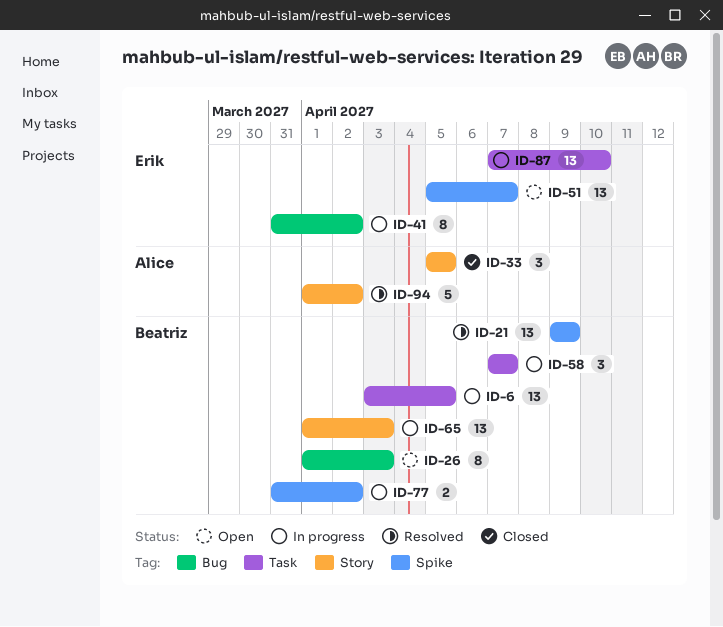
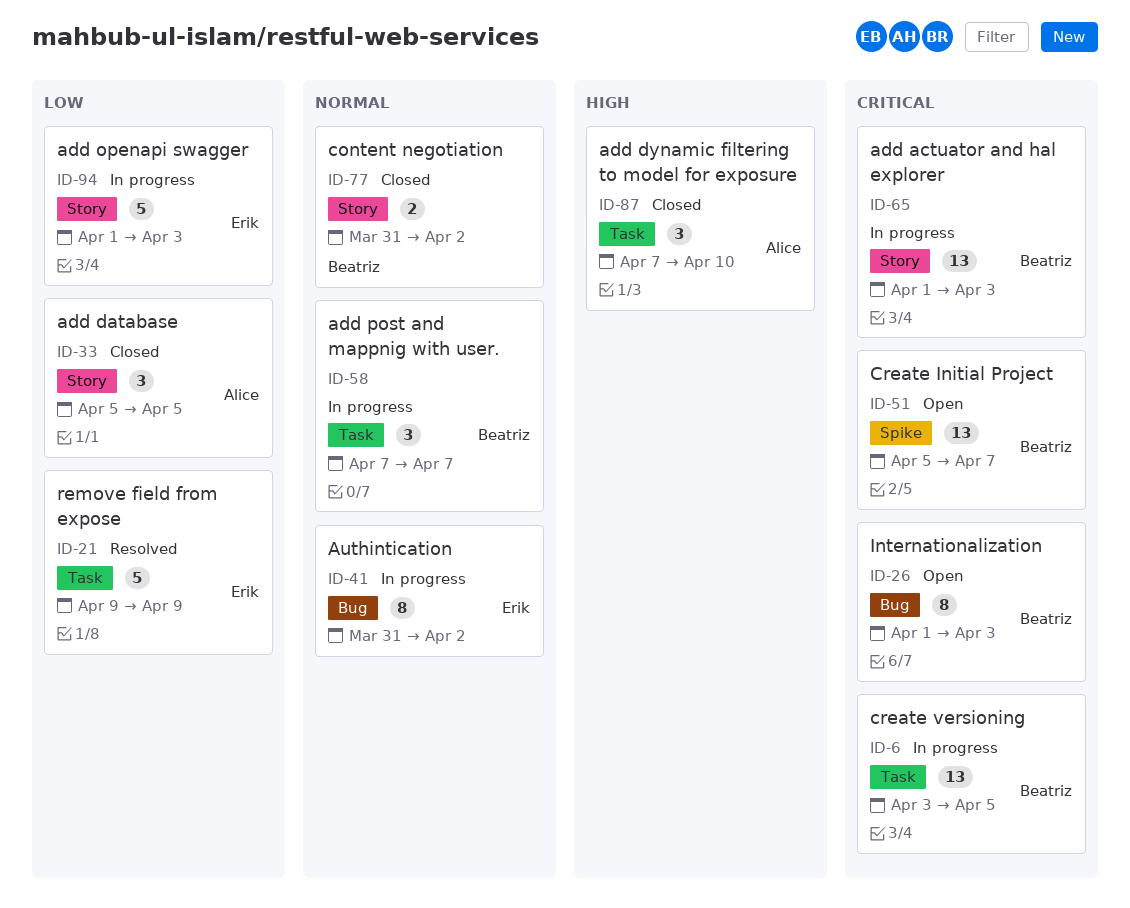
ID-21, owner: Beatriz -> Erik
ID-21, label: Spike -> Task
ID-21, estimate: 13 -> 5
ID-51, owner: Erik -> Beatriz
ID-77, status: In progress -> Closed
ID-77, label: Spike -> Story
ID-87, status: In progress -> Closed
ID-87, owner: Erik -> Alice
ID-87, estimate: 13 -> 3
ID-94, status: Resolved -> In progress
ID-94, owner: Alice -> Erik
ID-94, due: Apr 2 -> Apr 3

